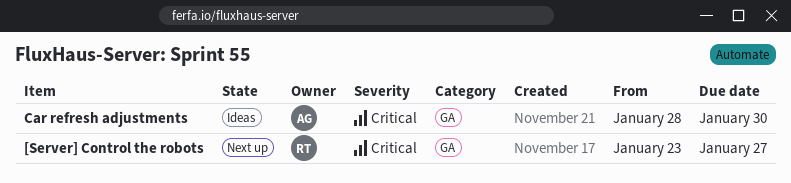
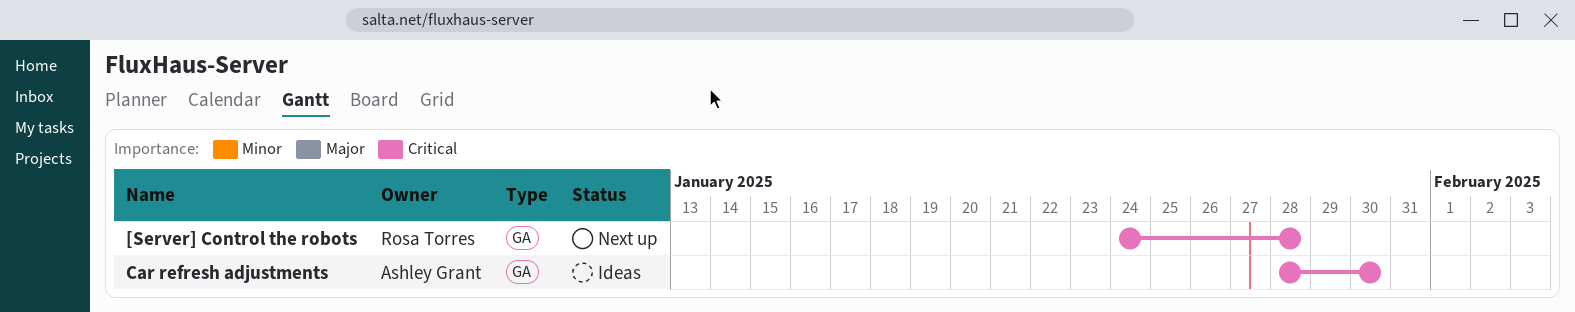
[Server] Control the robots, start: Jan 23 -> Jan 24
[Server] Control the robots, due: Jan 27 -> Jan 28

